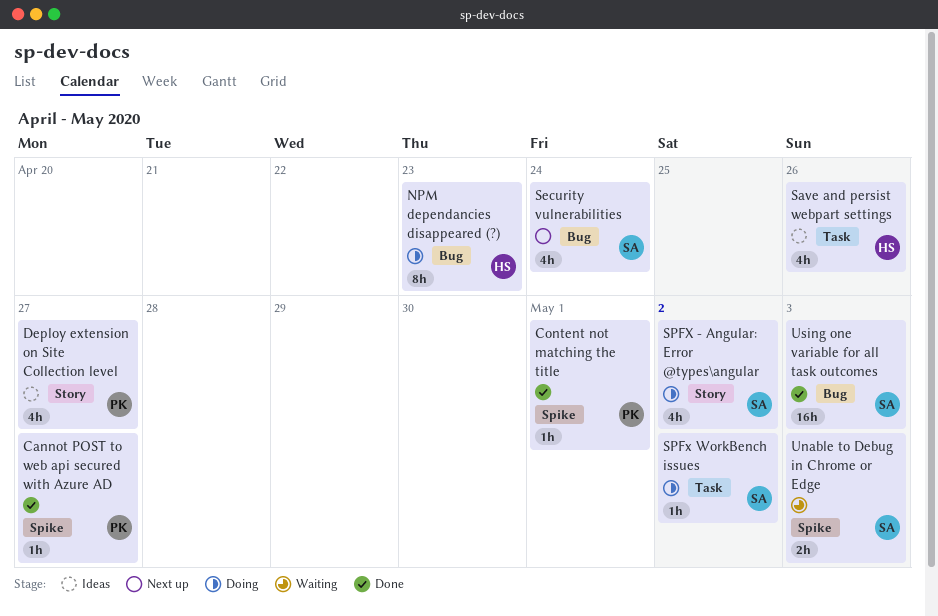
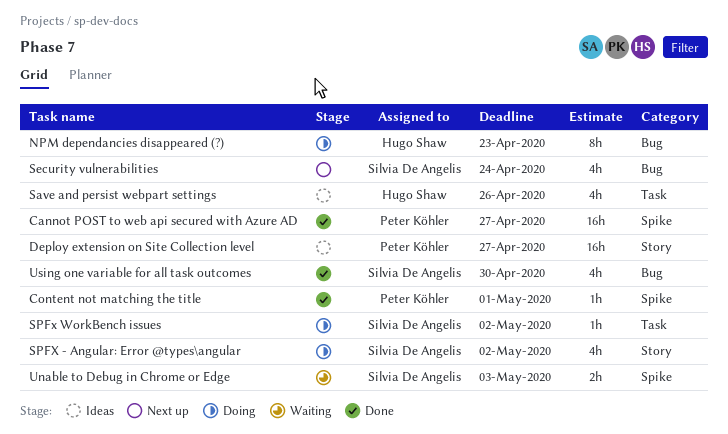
Cannot POST to web api secured with Azure AD, estimate: 1h -> 16h
Deploy extension on Site Collection level, estimate: 4h -> 16h
Using one variable for all task outcomes, estimate: 16h -> 4h
Using one variable for all task outcomes, due: May 3 -> Apr 30

